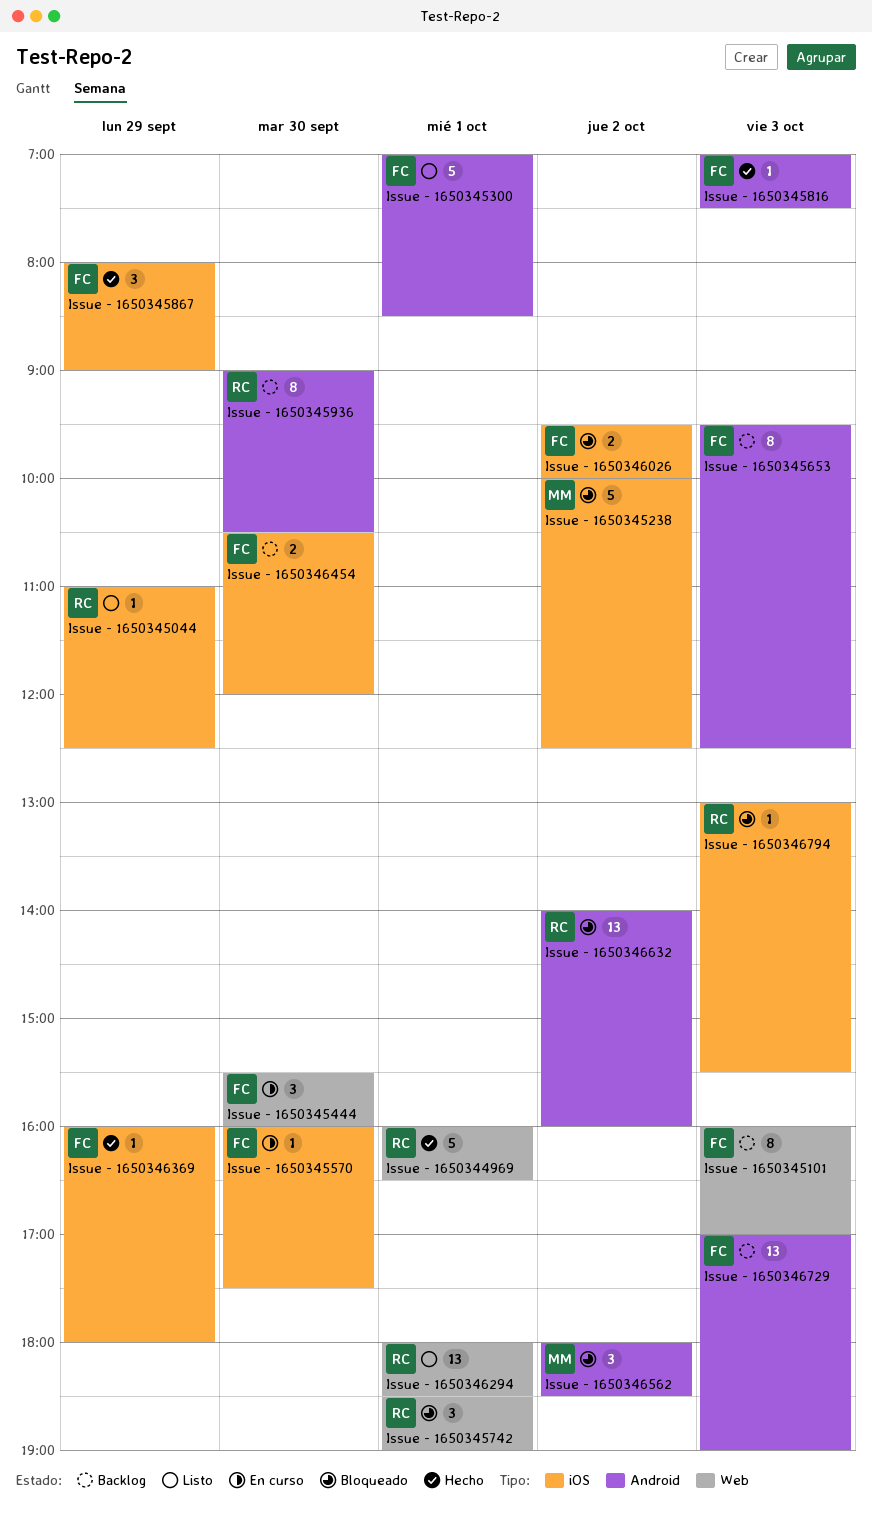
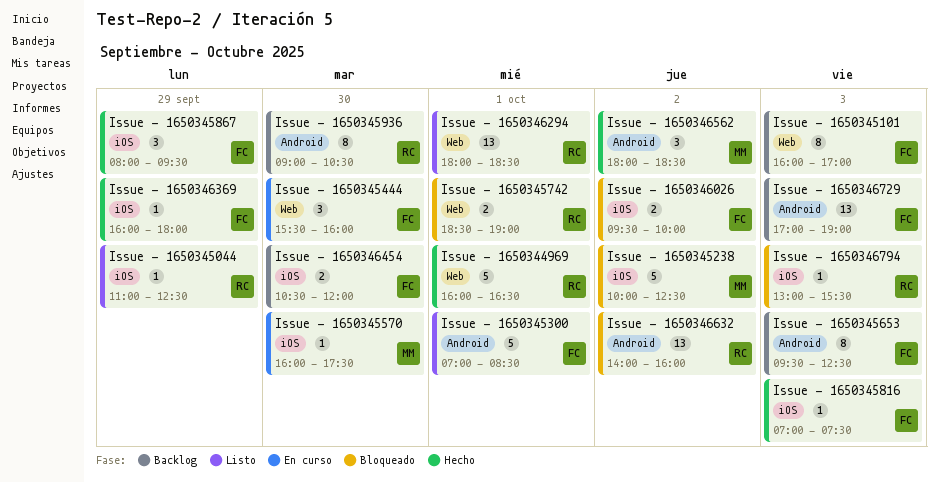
Issue - 1650345570, owner: FC -> MM
Issue - 1650345742, estimate: 3 -> 2
Issue - 1650345816, label: Android -> iOS
Issue - 1650345867, ends: 09:00 -> 09:30
Issue - 1650346562, status: Bloqueado -> Hecho

